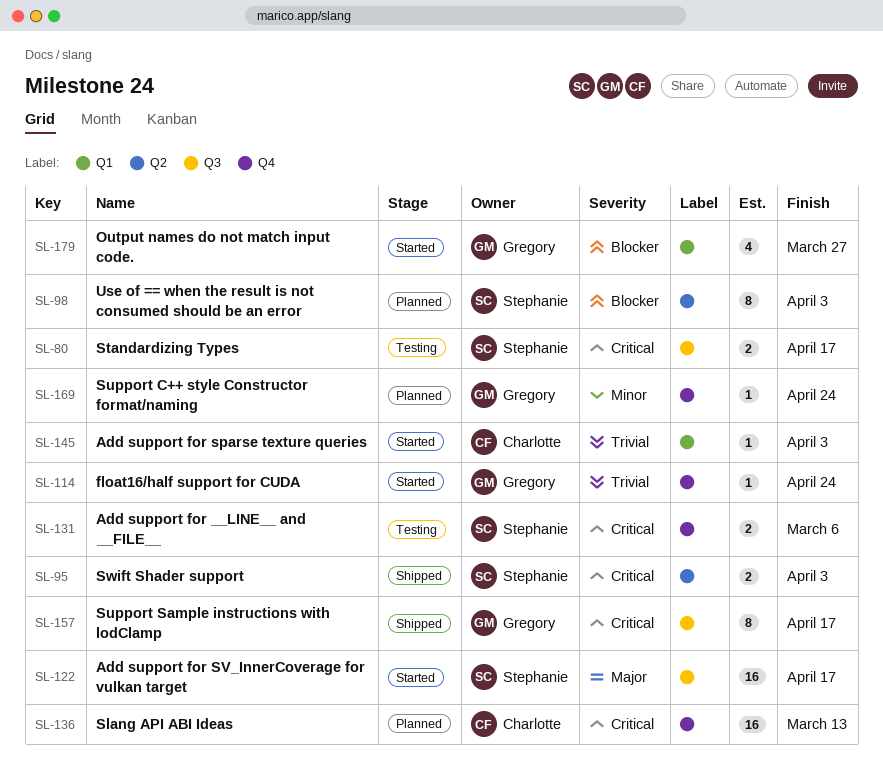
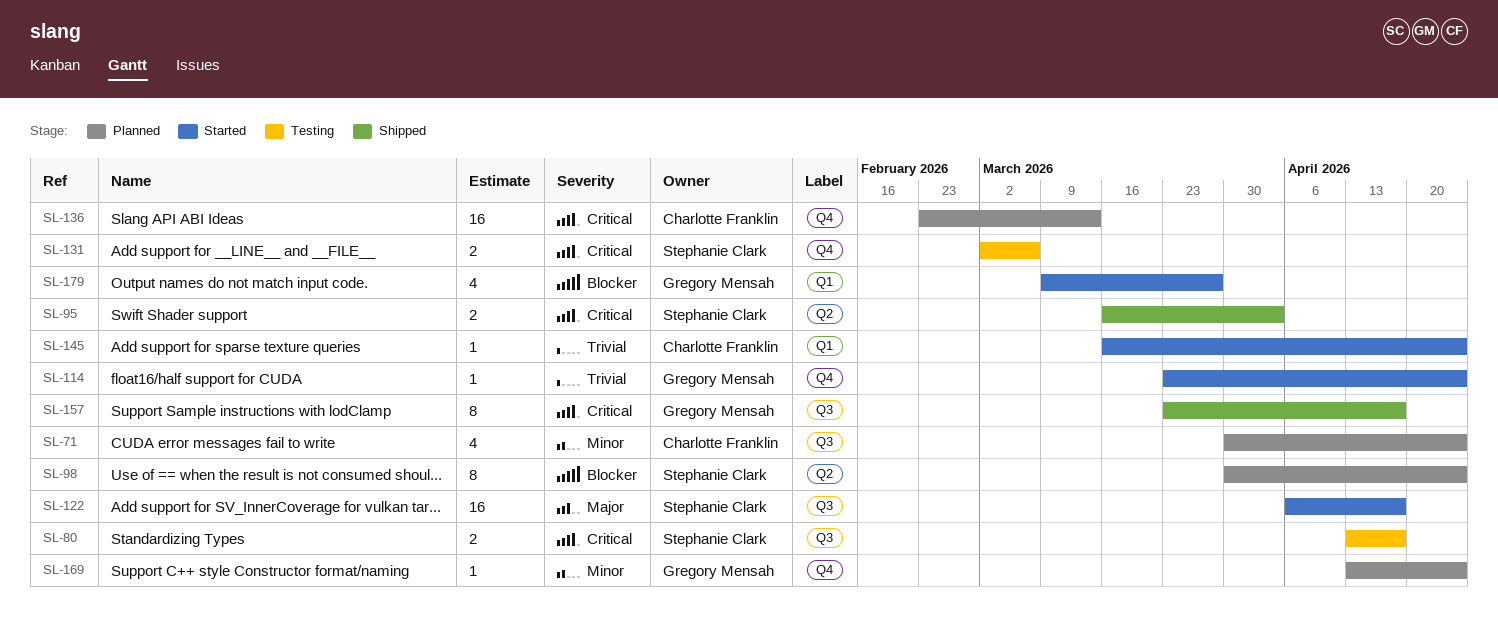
SL-71: none -> present
SL-98, due: Apr 3 -> Apr 24
SL-145, due: Apr 3 -> Apr 24

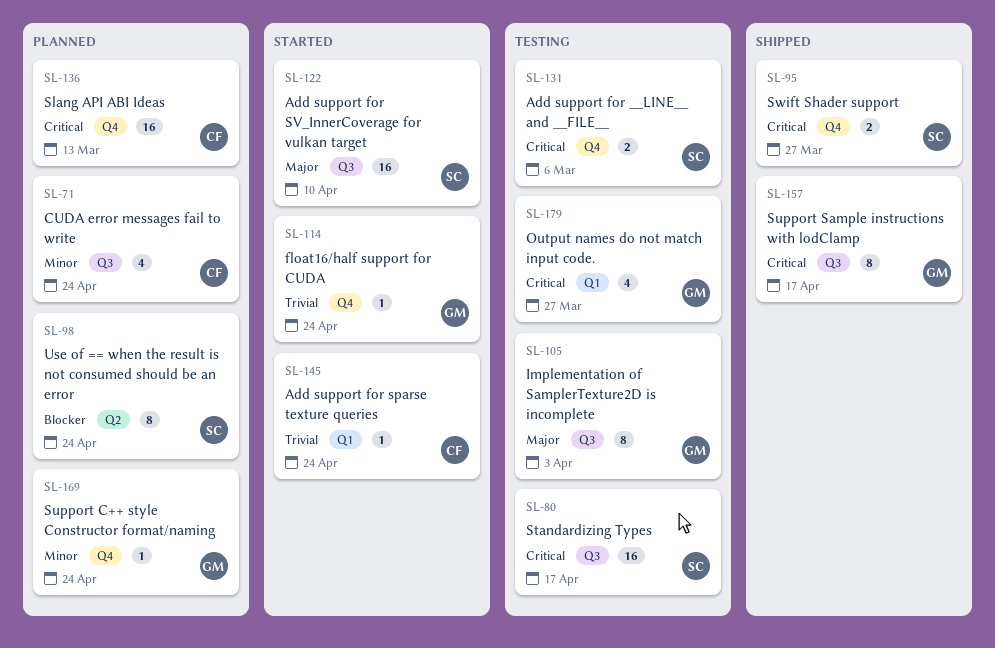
SL-80, estimate: 2 -> 16
SL-95, label: Q2 -> Q4
SL-95, due: Apr 3 -> Mar 27
SL-105: none -> present
SL-122, due: Apr 17 -> Apr 10
SL-179, status: Started -> Testing
SL-179, priority: Blocker -> Critical

